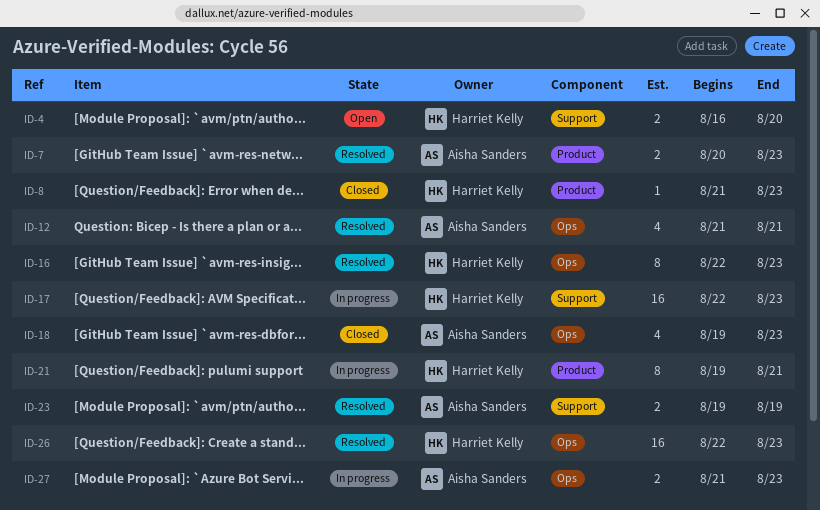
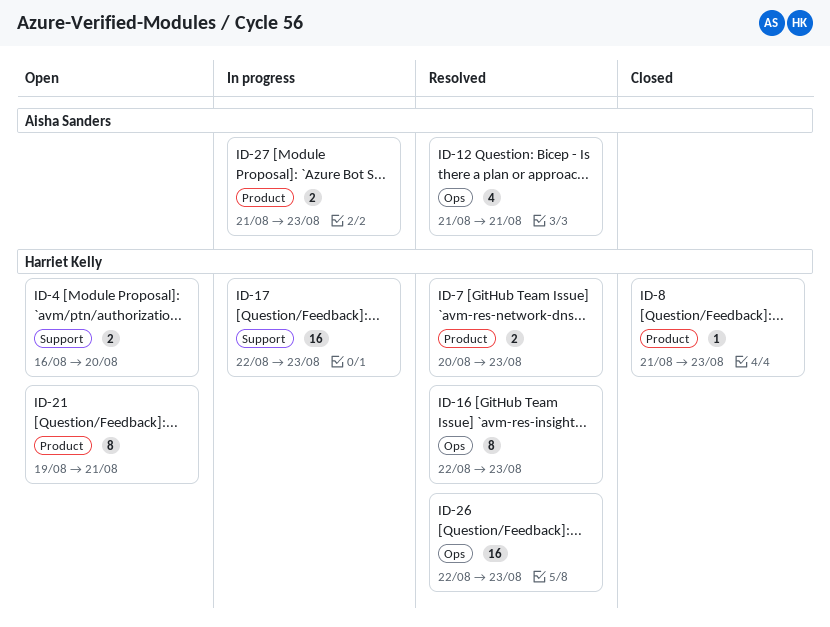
ID-7, owner: Aisha Sanders -> Harriet Kelly
ID-18: present -> none
ID-21, status: In progress -> Open
ID-23: present -> none
ID-27, label: Ops -> Product

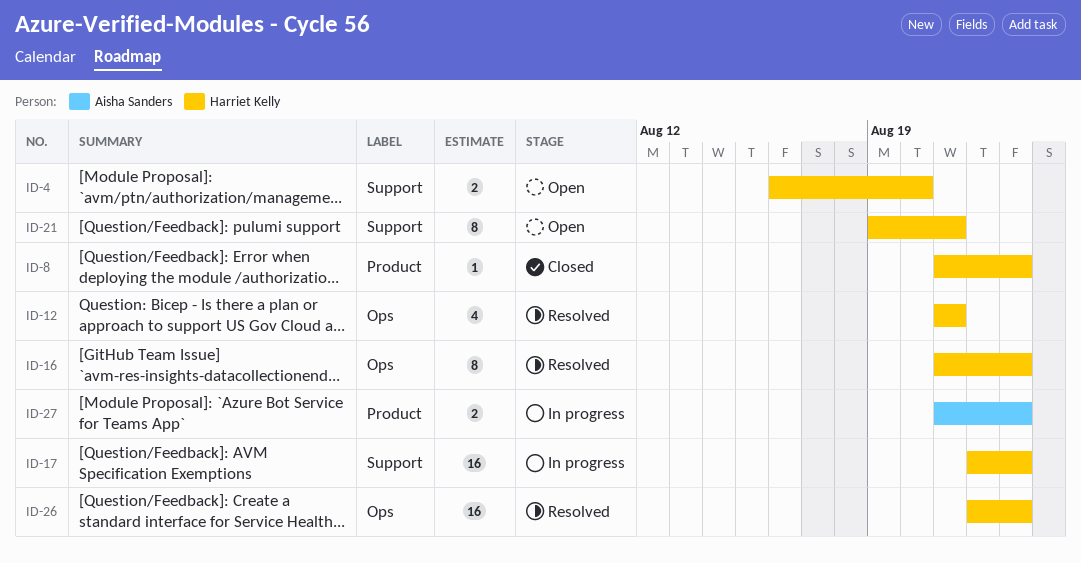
ID-7: present -> none
ID-12, owner: Aisha Sanders -> Harriet Kelly
ID-16, start: Aug 22 -> Aug 21
ID-21, label: Product -> Support

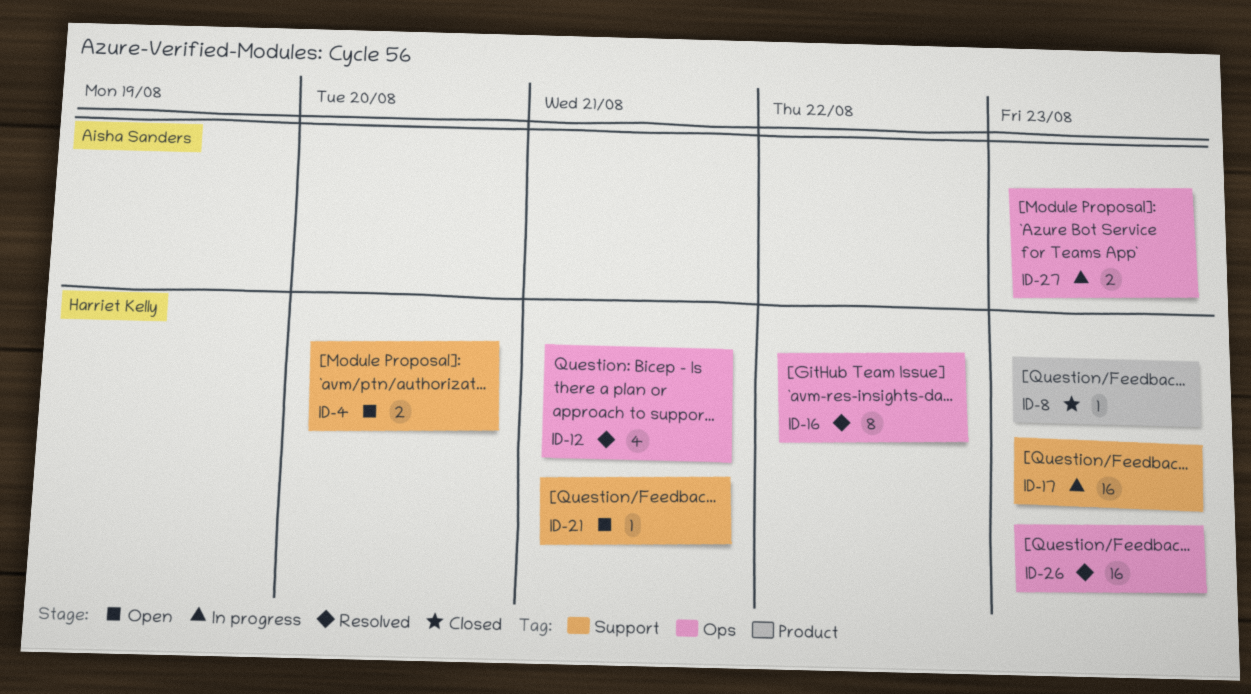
ID-16, due: Aug 23 -> Aug 22
ID-21, estimate: 8 -> 1
ID-27, label: Product -> Ops

